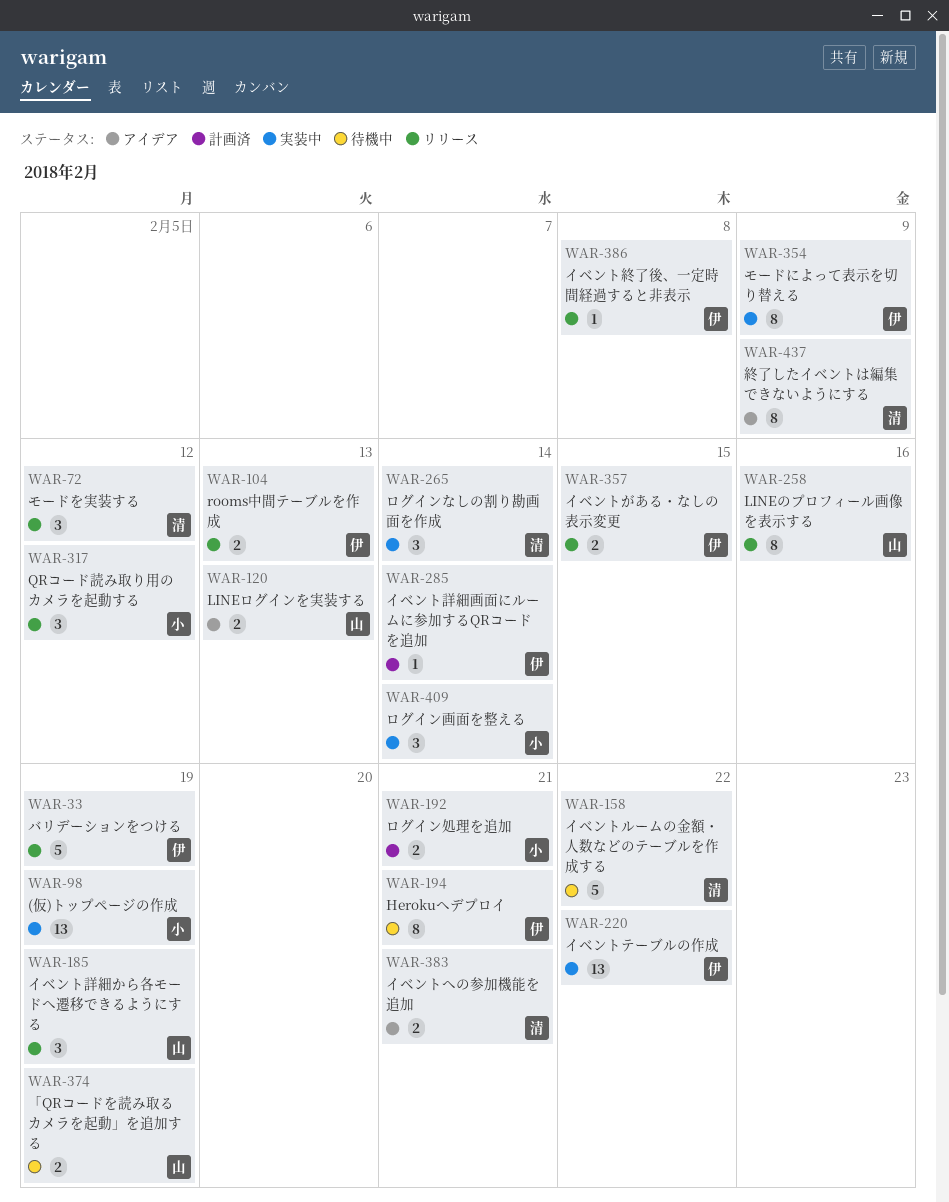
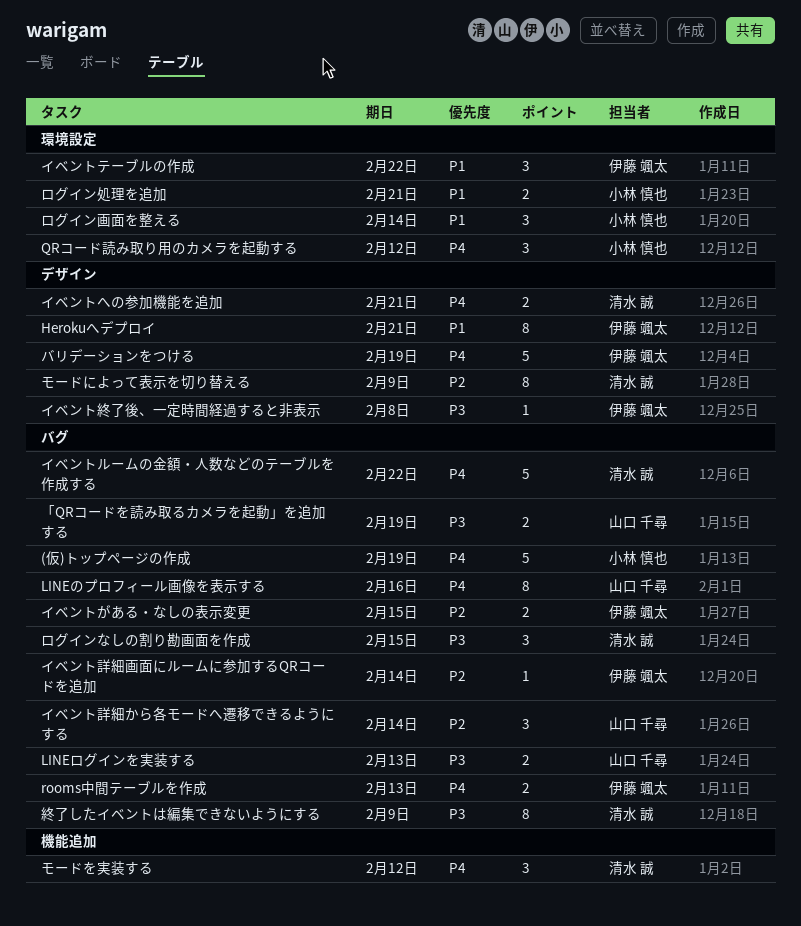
(仮)トップページの作成, estimate: 13 -> 5
イベントテーブルの作成, estimate: 13 -> 3
イベント詳細から各モードへ遷移できるようにする, due: Feb 19 -> Feb 14
モードによって表示を切り替える, owner: 伊藤 颯太 -> 清水 誠
ログインなしの割り勘画面を作成, due: Feb 14 -> Feb 15

